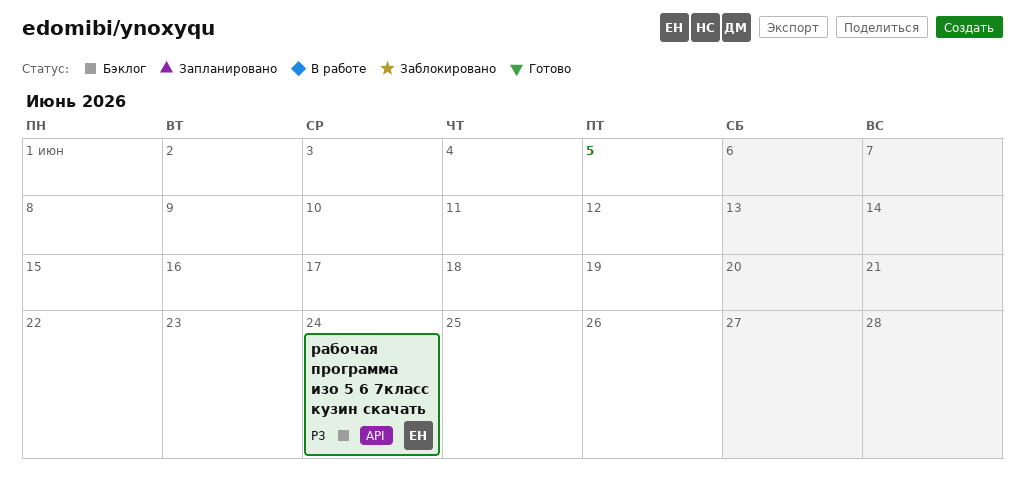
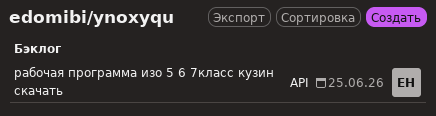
рабочая программа изо 5 6 7класс кузин скачать, due: Jun 24 -> Jun 25

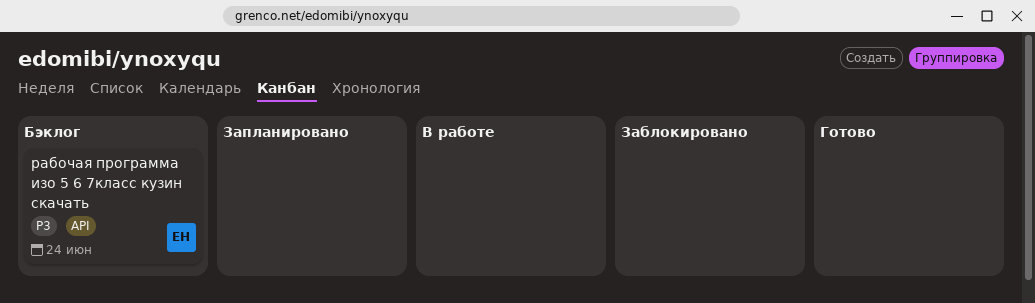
рабочая программа изо 5 6 7класс кузин скачать, due: Jun 25 -> Jun 24

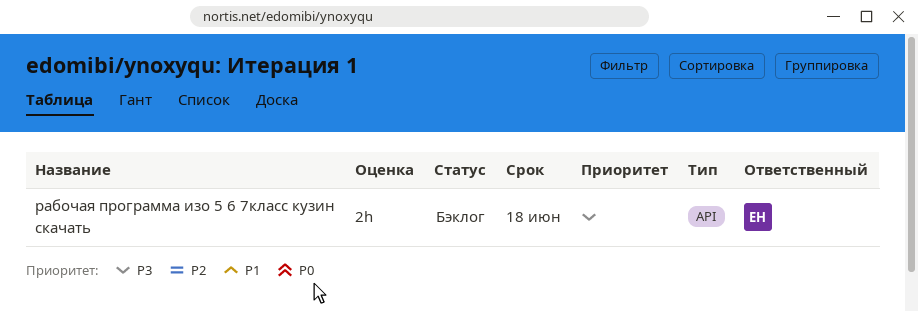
рабочая программа изо 5 6 7класс кузин скачать, due: Jun 24 -> Jun 18

